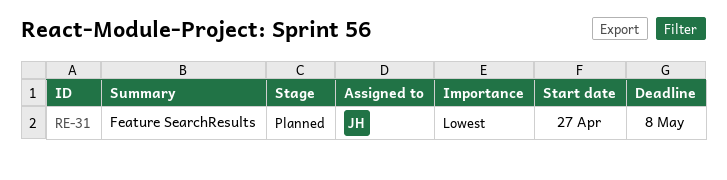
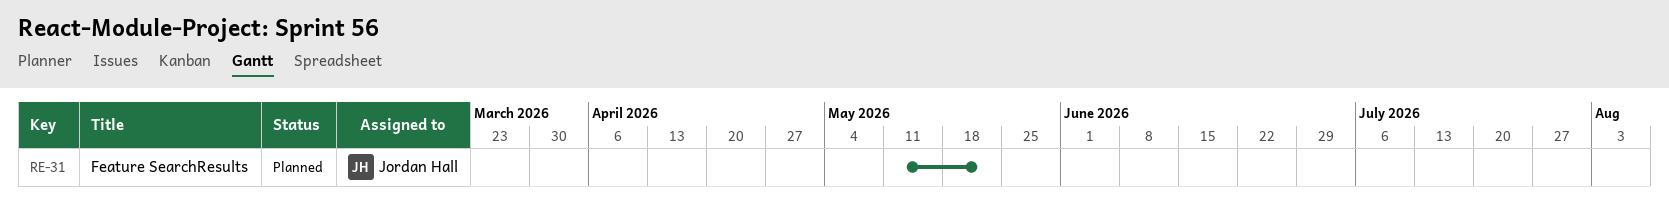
RE-31, start: Apr 27 -> May 11
RE-31, due: May 8 -> May 22

